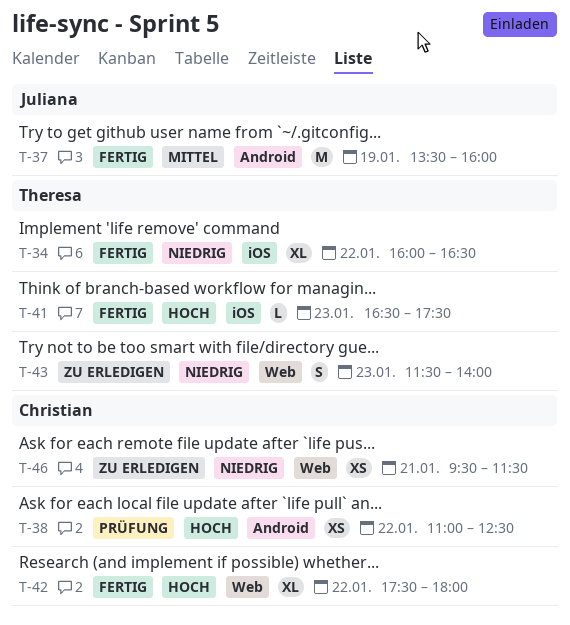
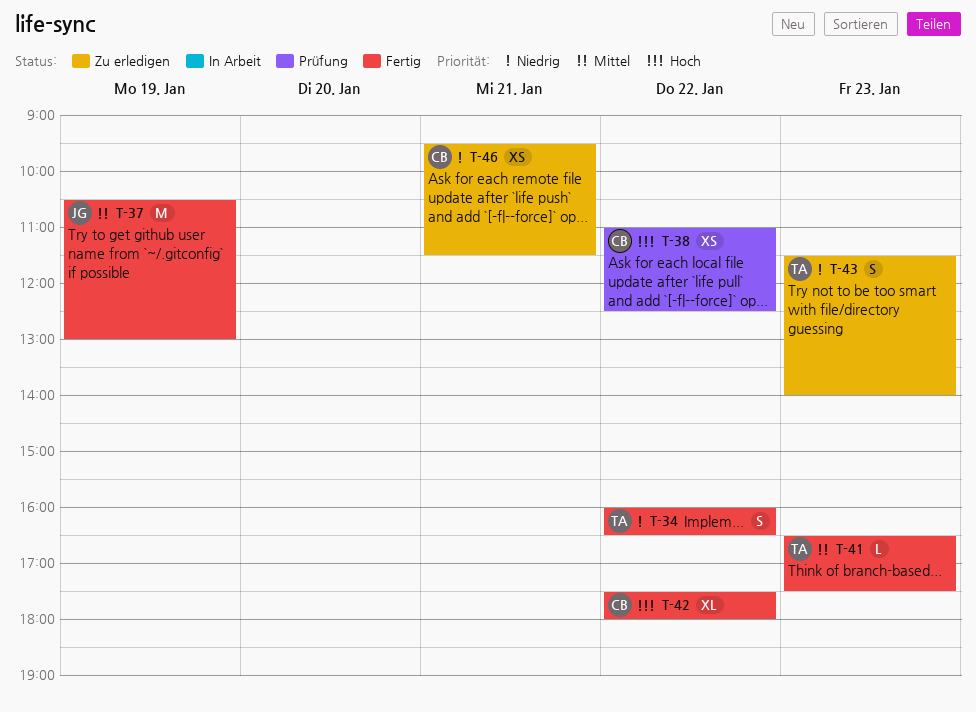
T-34, estimate: XL -> S
T-37, begins: 13:30 -> 10:30
T-37, ends: 16:00 -> 13:00
T-41, priority: Hoch -> Mittel

